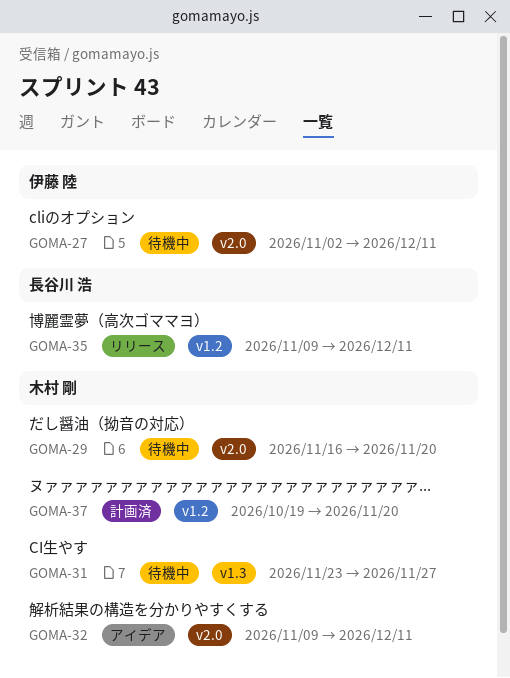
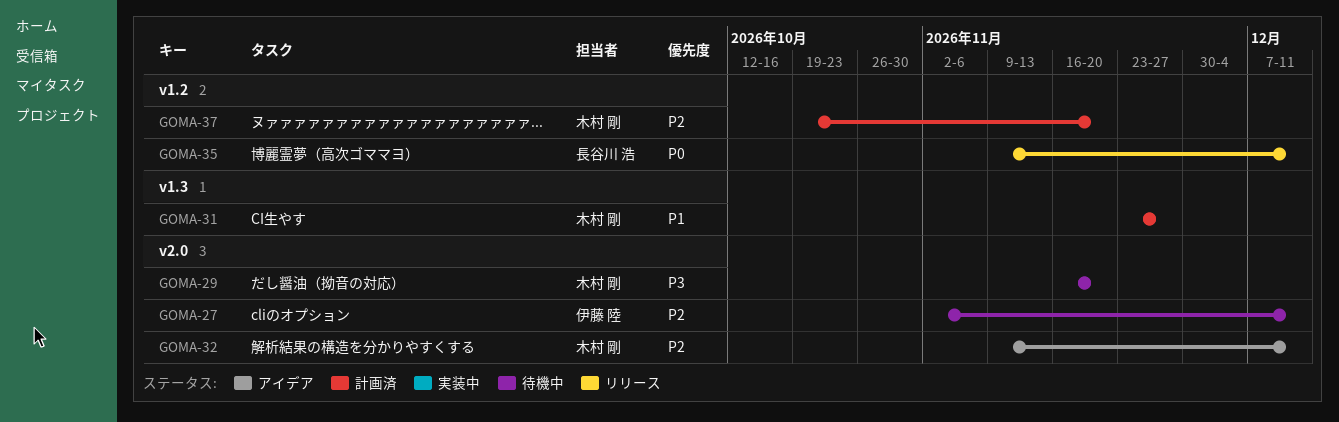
GOMA-31, status: 待機中 -> 計画済

